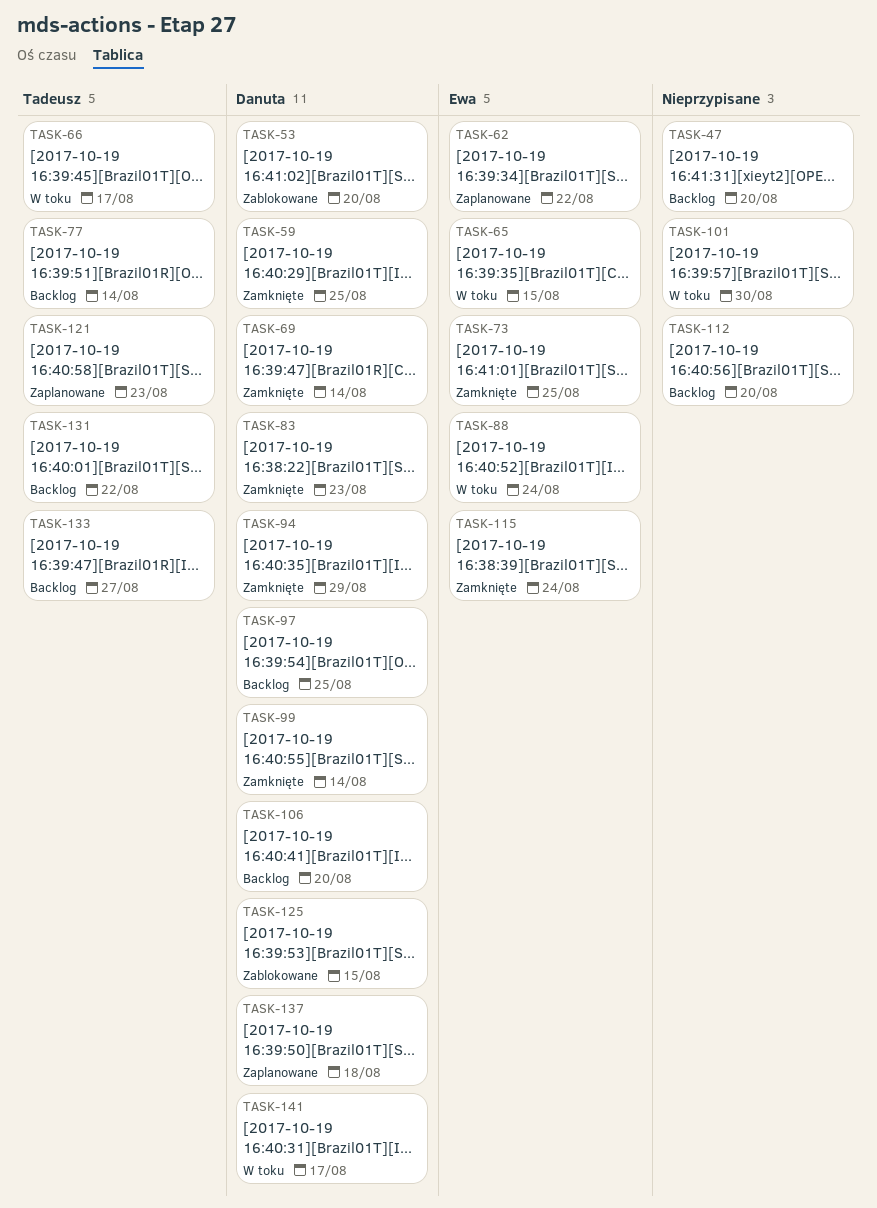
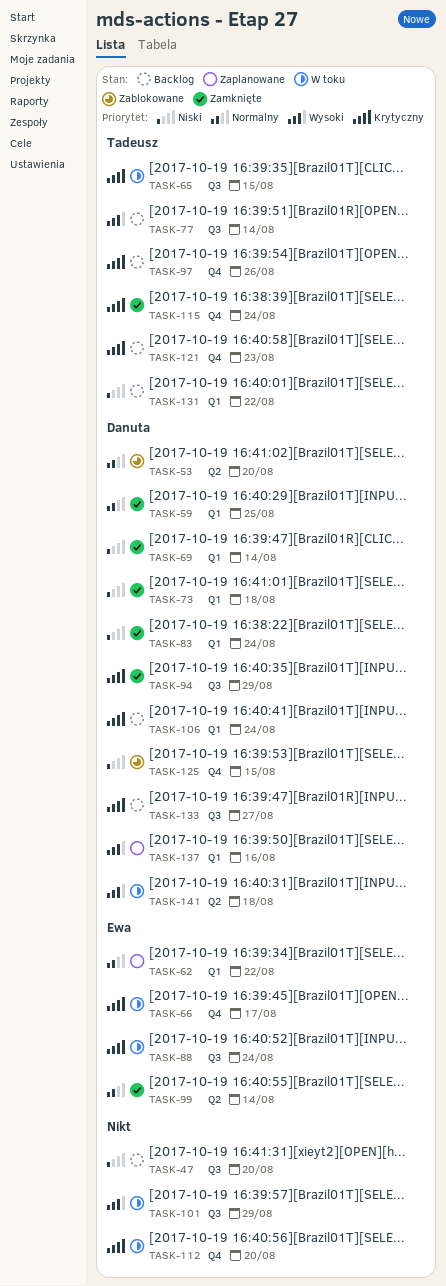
TASK-65, owner: Ewa -> Tadeusz
TASK-66, owner: Tadeusz -> Ewa
TASK-73, owner: Ewa -> Danuta
TASK-73, due: Aug 25 -> Aug 18
TASK-83, due: Aug 23 -> Aug 24
TASK-97, owner: Danuta -> Tadeusz
TASK-97, due: Aug 25 -> Aug 26
TASK-99, owner: Danuta -> Ewa
TASK-101, due: Aug 30 -> Aug 29
TASK-106, due: Aug 20 -> Aug 24
TASK-112, status: Backlog -> W toku
TASK-115, owner: Ewa -> Tadeusz
TASK-121, status: Zaplanowane -> Backlog
TASK-133, owner: Tadeusz -> Danuta
TASK-137, due: Aug 18 -> Aug 16
TASK-141, due: Aug 17 -> Aug 18

